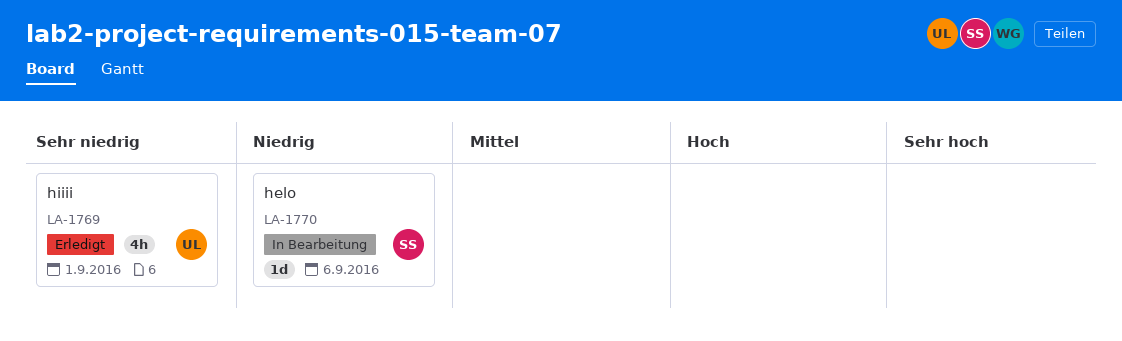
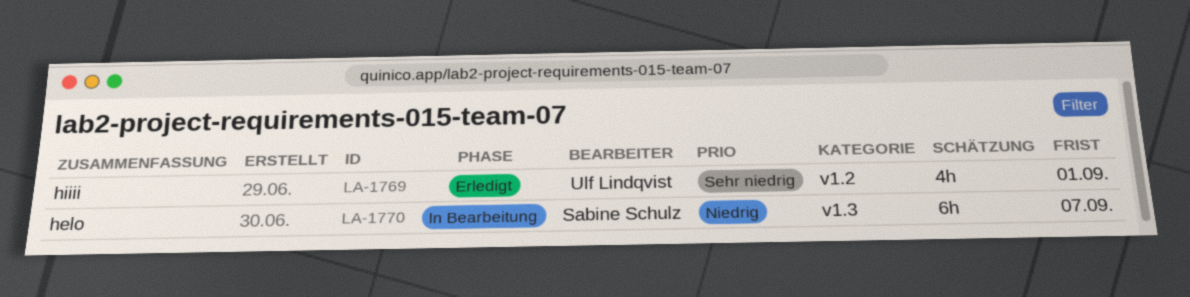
LA-1770, estimate: 1d -> 6h
LA-1770, due: Sep 6 -> Sep 7

